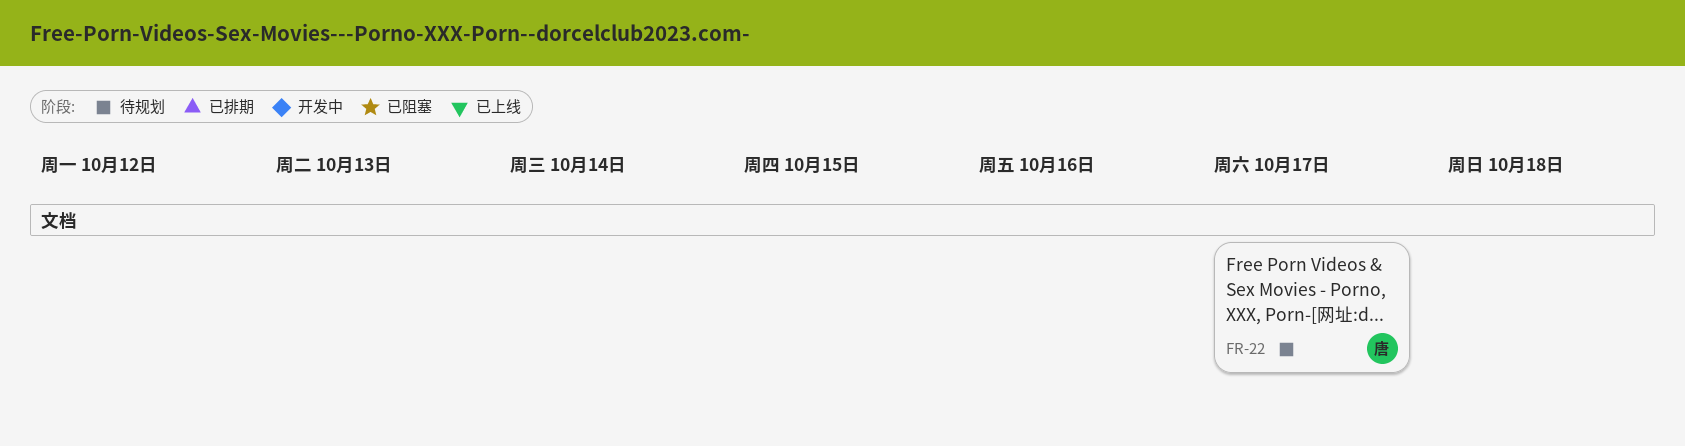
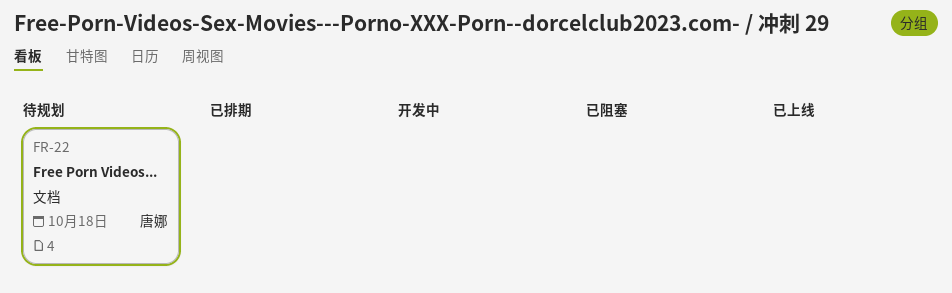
FR-22, due: Oct 17 -> Oct 18

